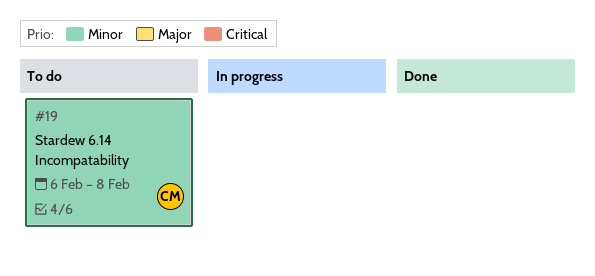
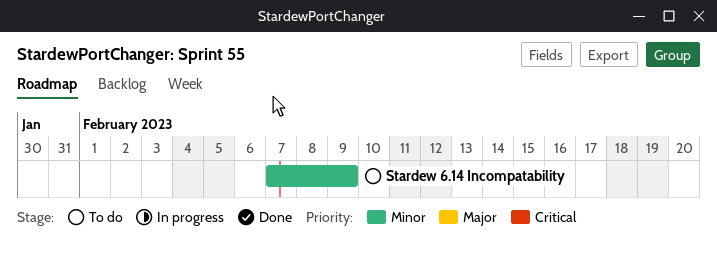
Stardew 6.14 Incompatability, start: Feb 6 -> Feb 7
Stardew 6.14 Incompatability, due: Feb 8 -> Feb 9

